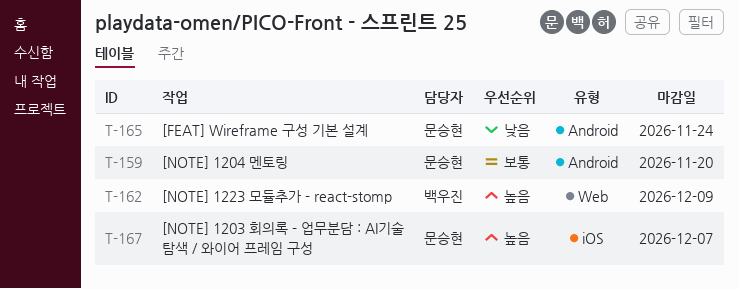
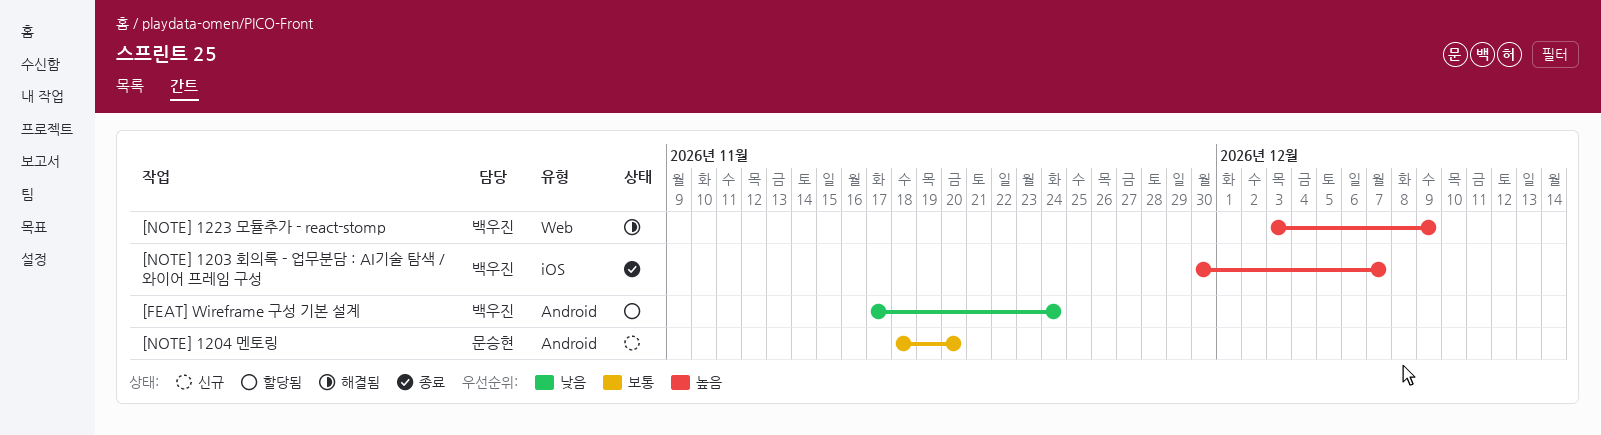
[FEAT] Wireframe 구성 기본 설계, owner: 문승현 -> 백우진
[NOTE] 1203 회의록 - 업무분담 : AI기술 탐색 / 와이어 프레임 구성, owner: 문승현 -> 백우진

